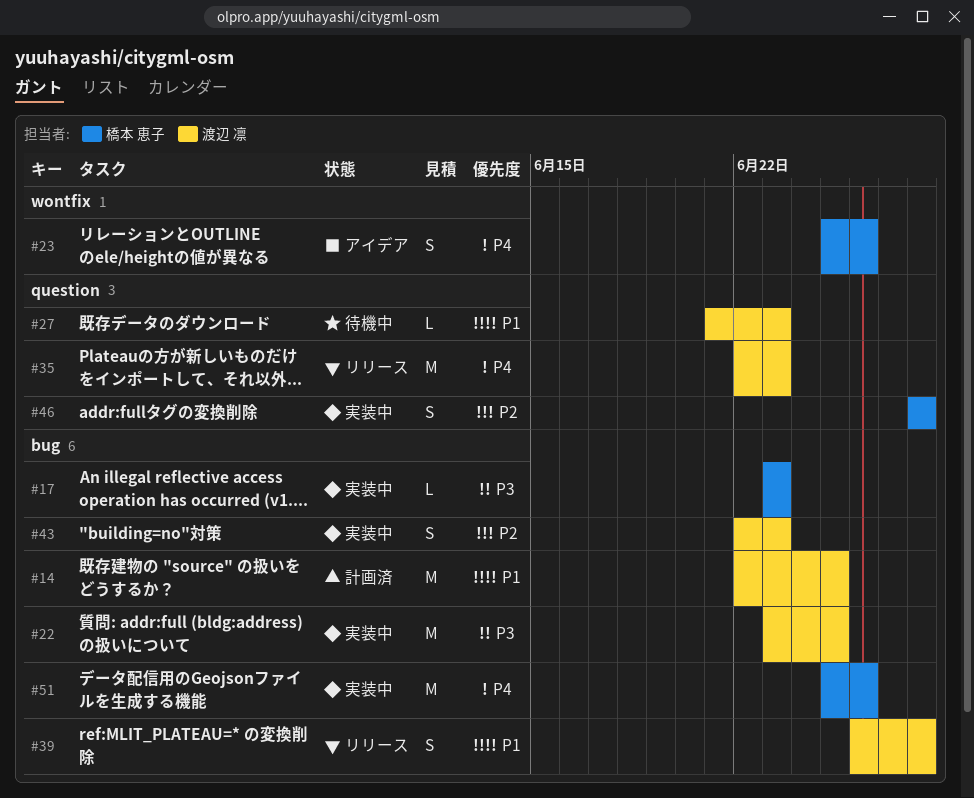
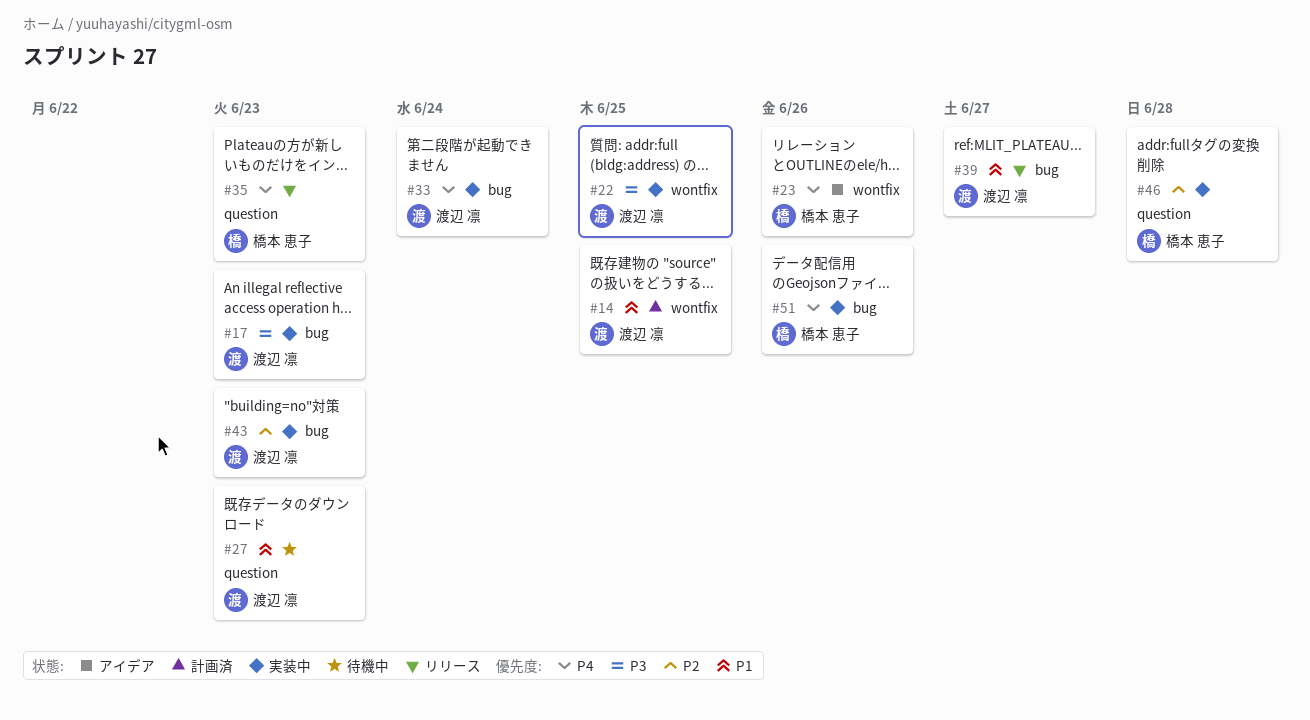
#14, label: bug -> wontfix
#17, owner: 橋本 恵子 -> 渡辺 凛
#22, label: bug -> wontfix
#33: none -> present
#35, owner: 渡辺 凛 -> 橋本 恵子
#39, due: Jun 28 -> Jun 27

